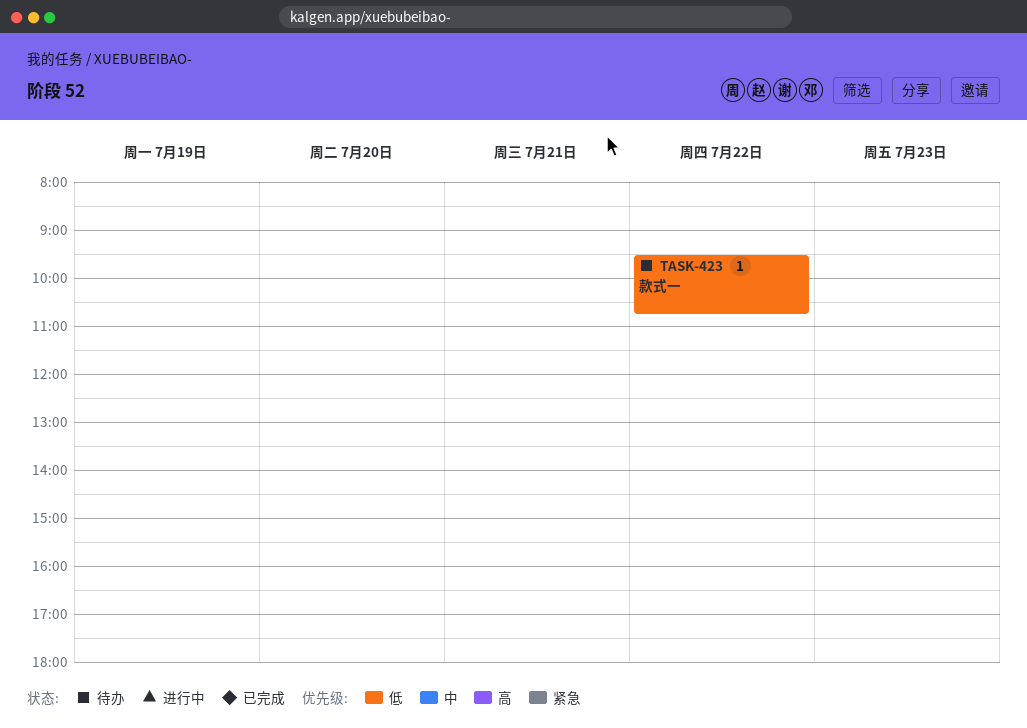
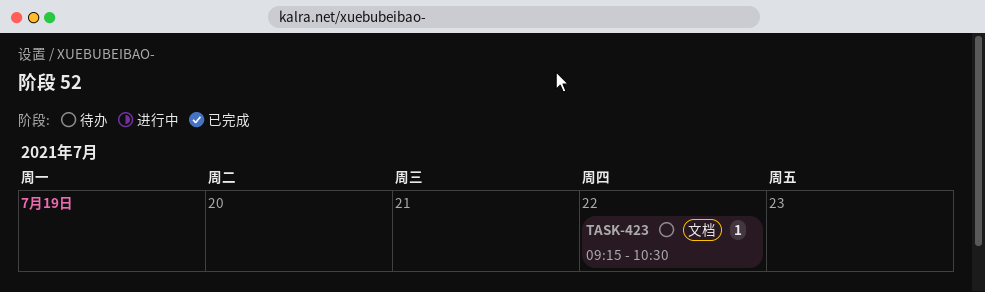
TASK-423, begins: 09:30 -> 09:15
TASK-423, ends: 10:45 -> 10:30

